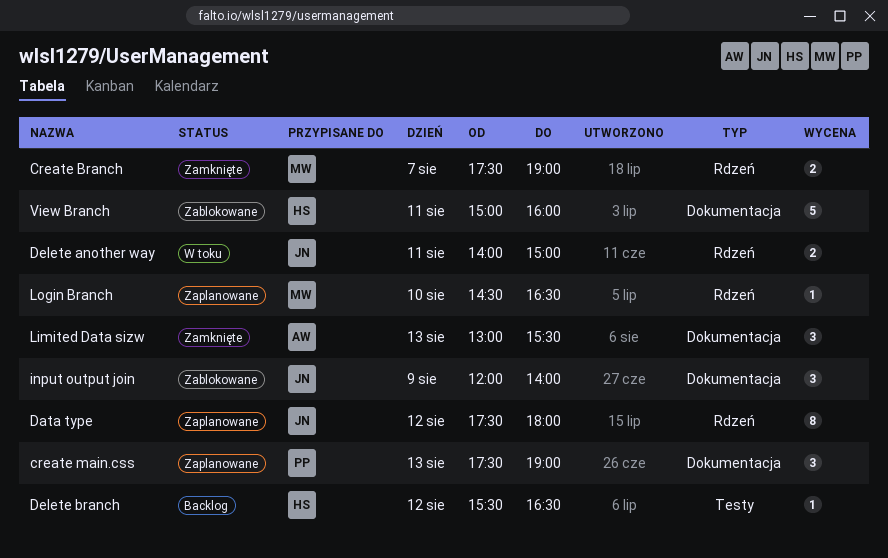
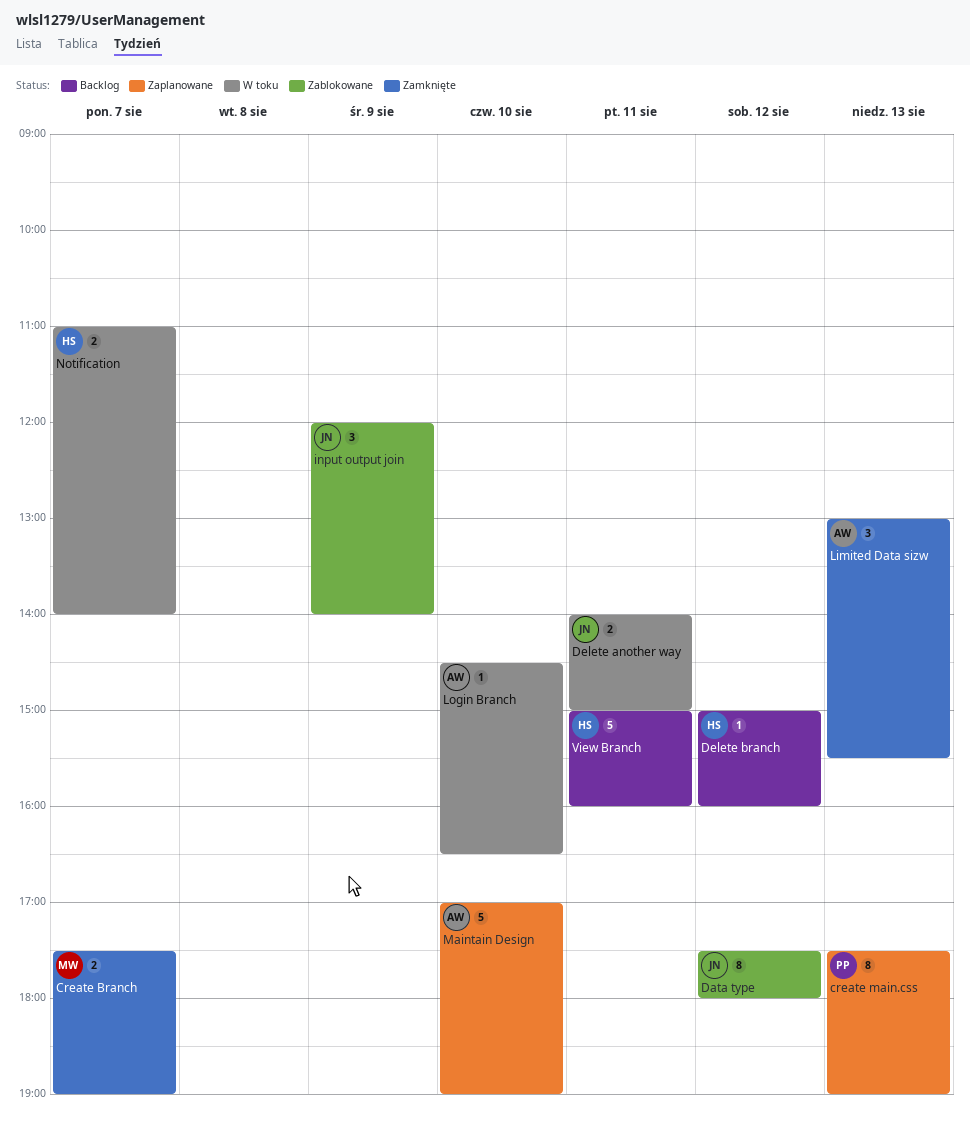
create main.css, estimate: 3 -> 8
Data type, status: Zaplanowane -> Zablokowane
Delete branch, begins: 15:30 -> 15:00
Delete branch, ends: 16:30 -> 16:00
Login Branch, status: Zaplanowane -> W toku
Login Branch, owner: MW -> AW
Maintain Design: none -> present
Notification: none -> present
View Branch, status: Zablokowane -> Backlog

